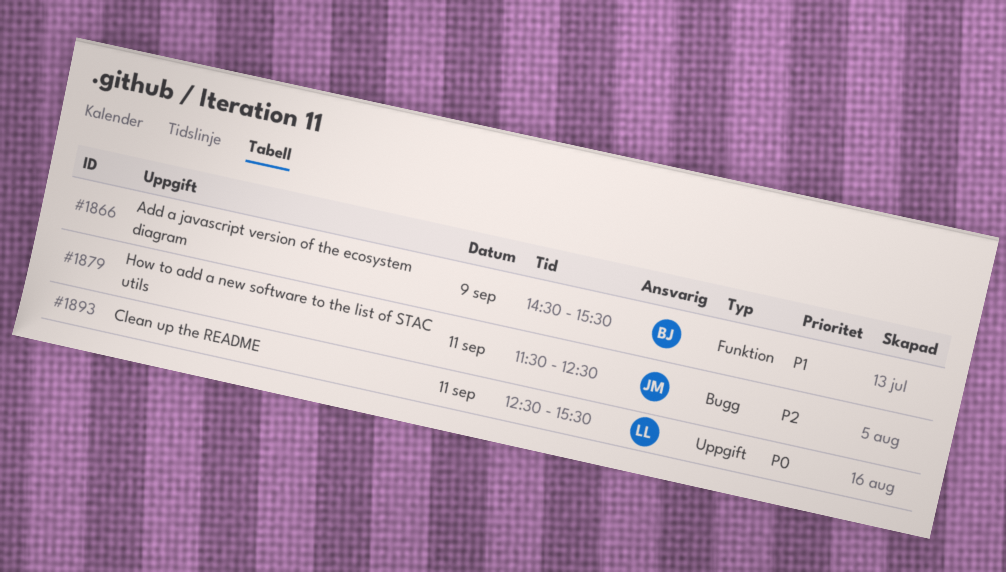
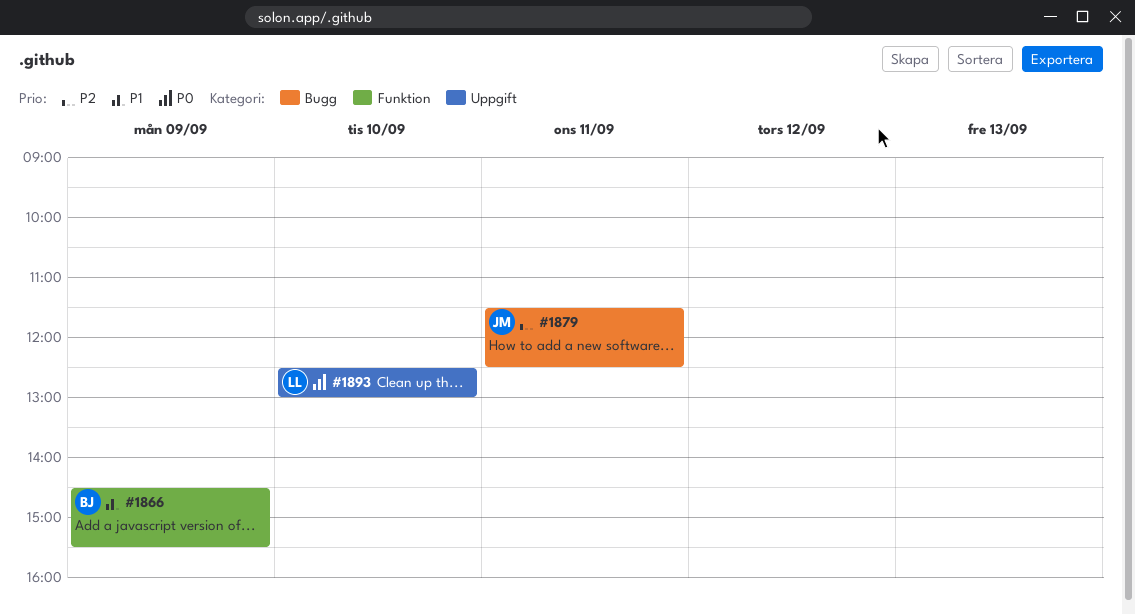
#1893, day: Sep 11 -> Sep 10
#1893, ends: 15:30 -> 13:00

